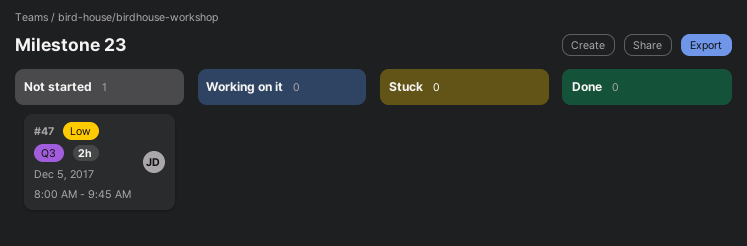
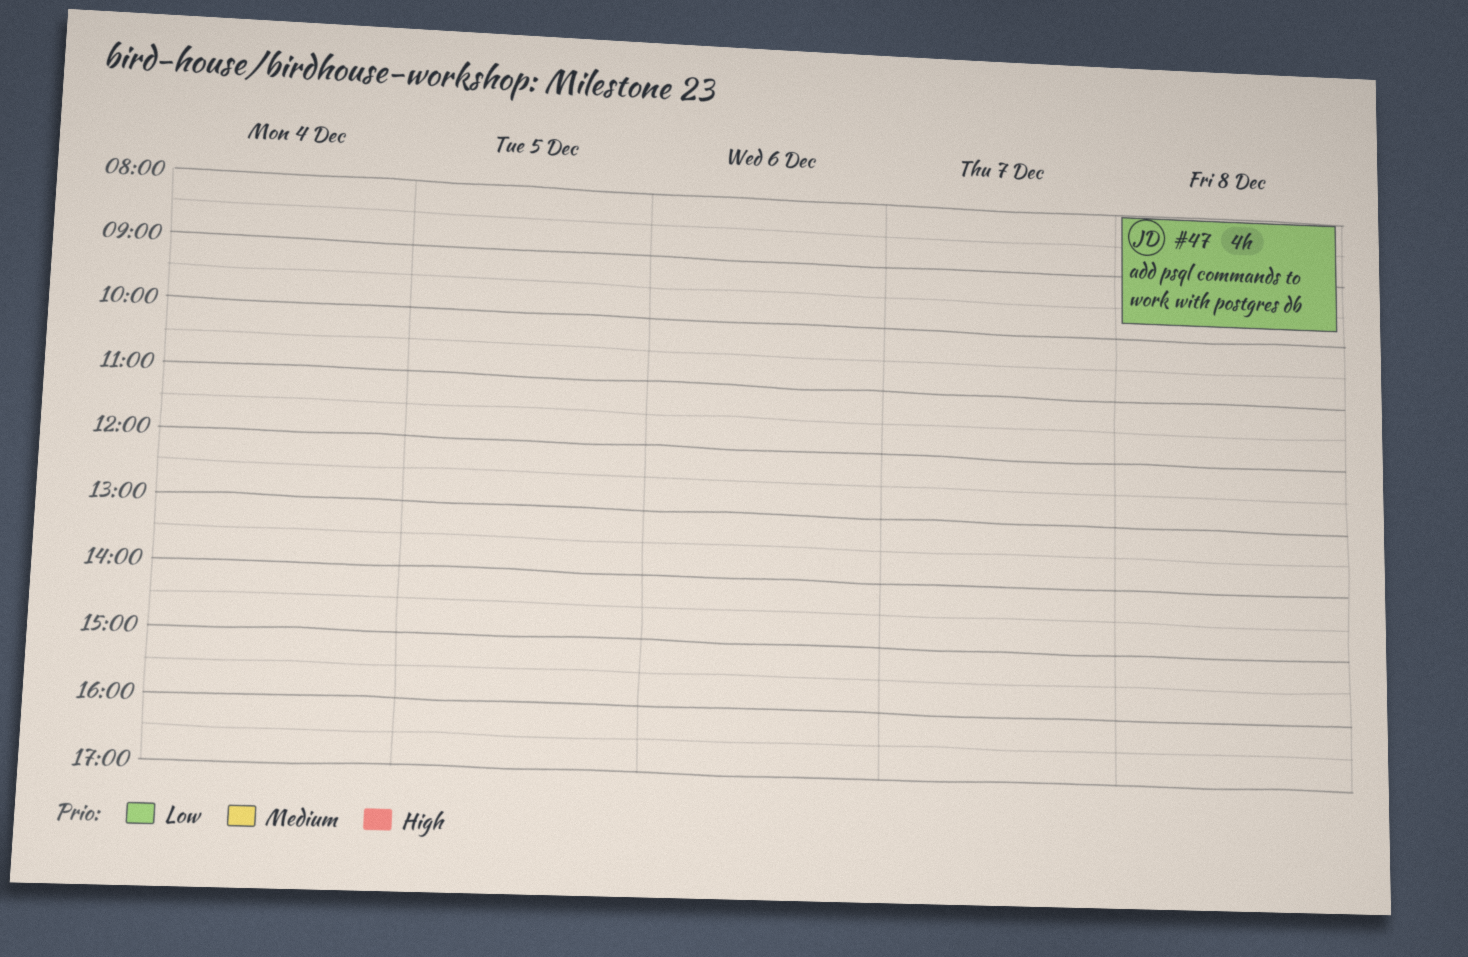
#47, estimate: 2h -> 4h
#47, day: Dec 5 -> Dec 8

